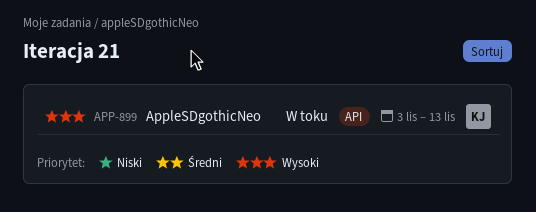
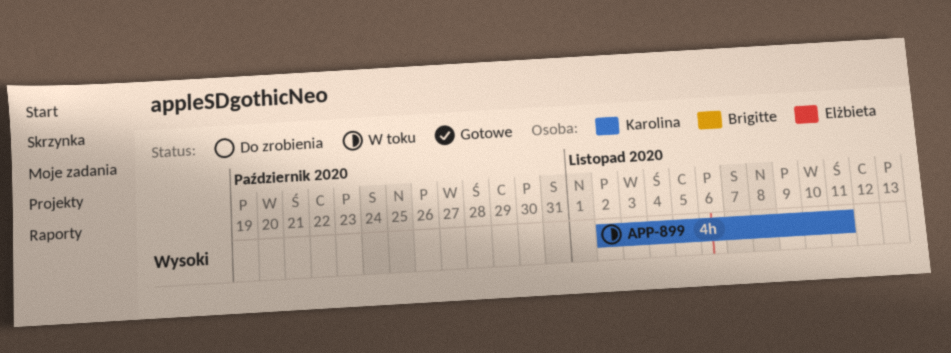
APP-899, start: Nov 3 -> Nov 2
APP-899, due: Nov 13 -> Nov 11

